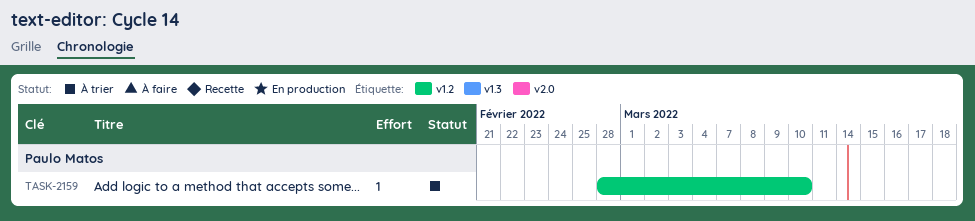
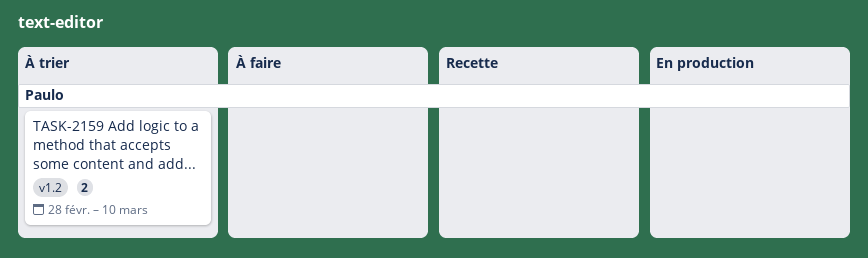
TASK-2159, estimate: 1 -> 2

